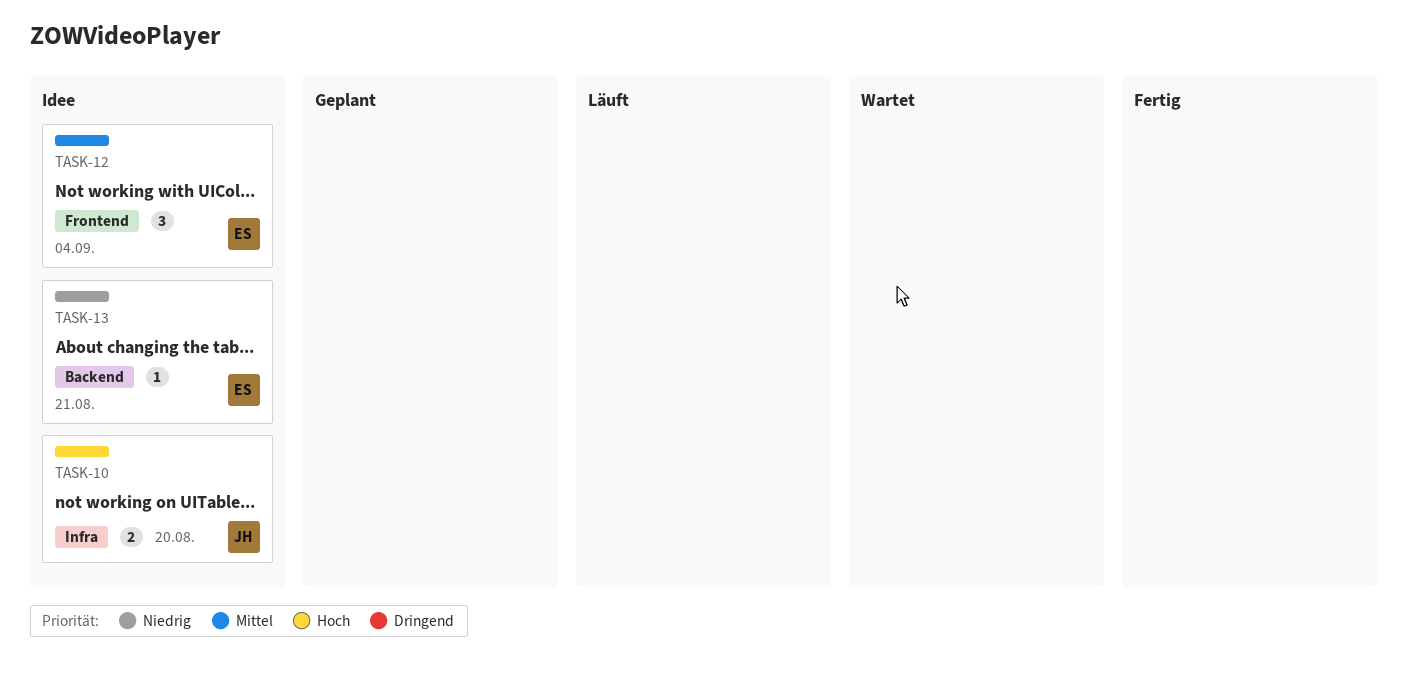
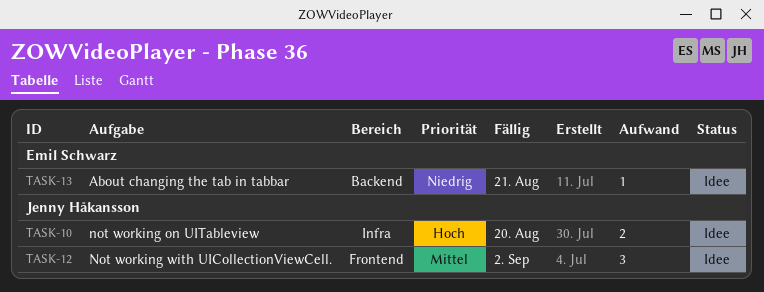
TASK-12, owner: Emil Schwarz -> Jenny Håkansson
TASK-12, due: Sep 4 -> Sep 2

